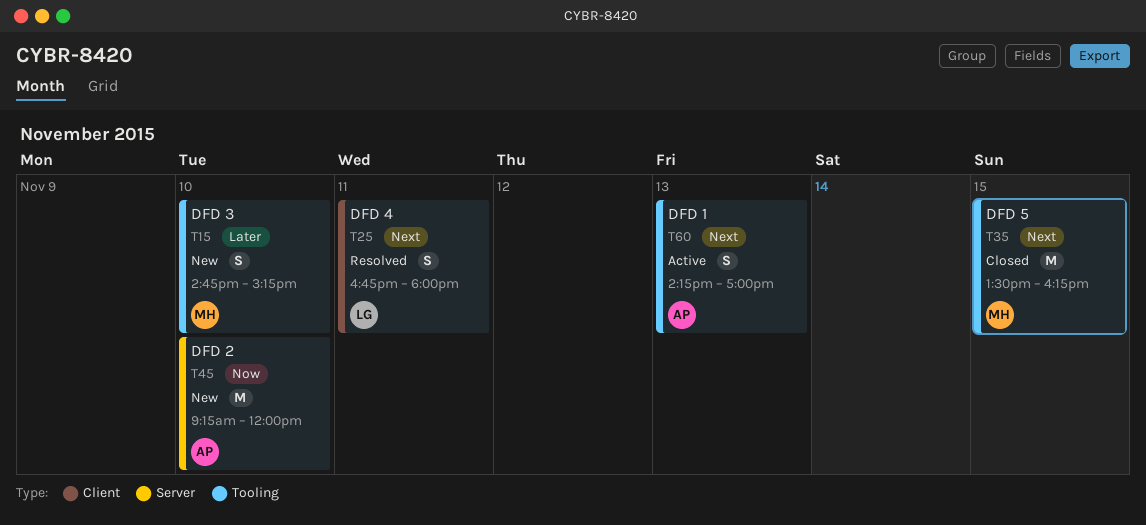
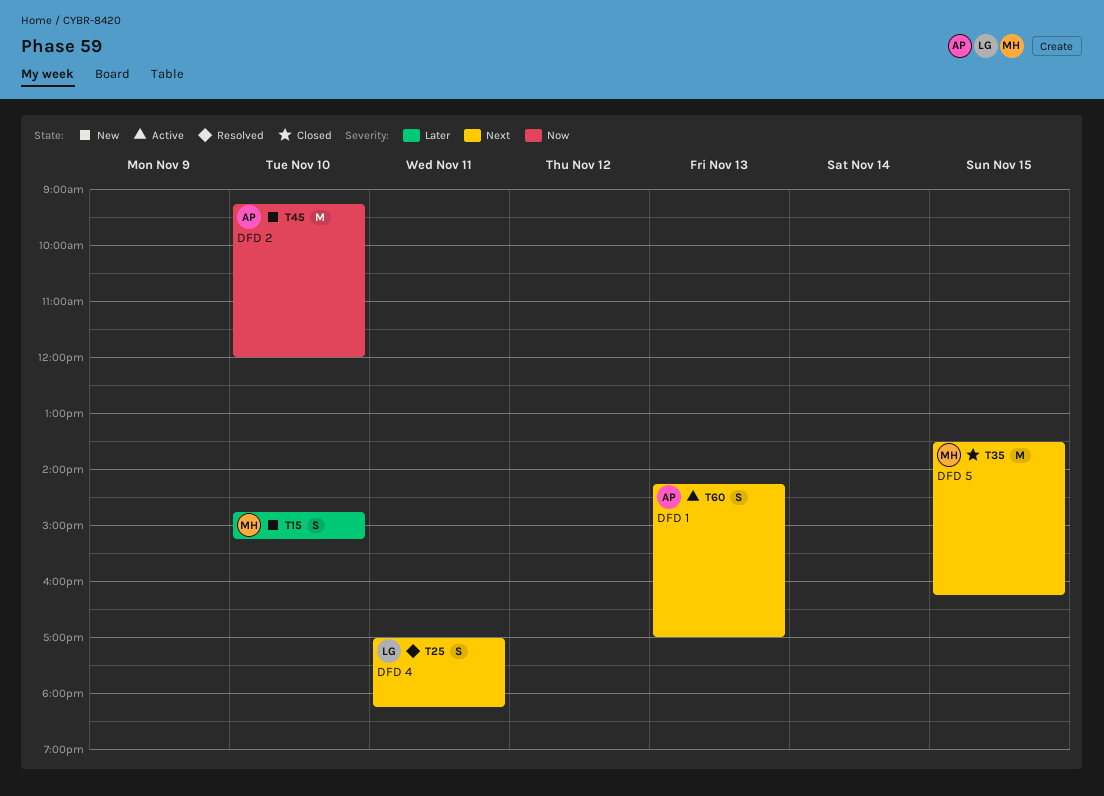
T25, begins: 16:45 -> 17:00
T25, ends: 18:00 -> 18:15

